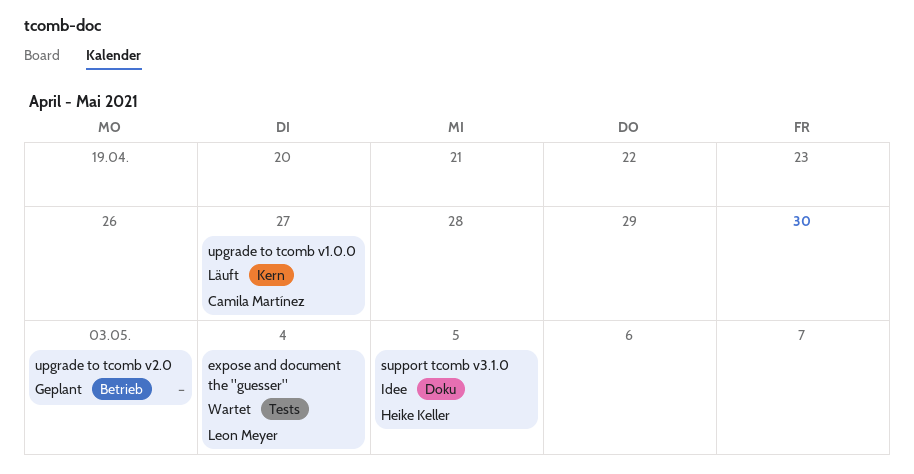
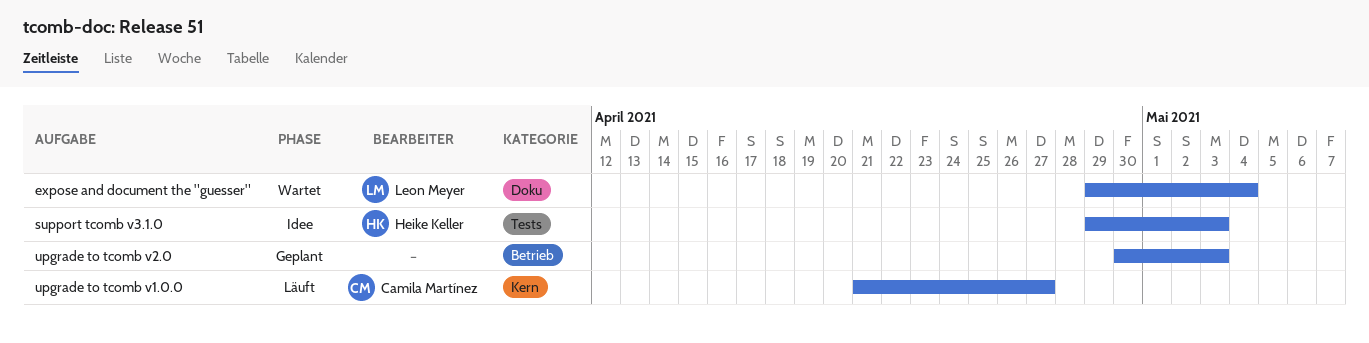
expose and document the "guesser", label: Tests -> Doku
support tcomb v3.1.0, label: Doku -> Tests
support tcomb v3.1.0, due: May 5 -> May 3

